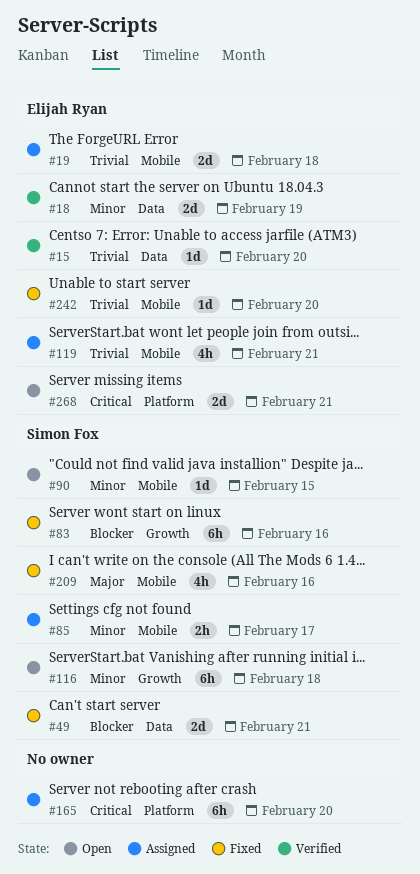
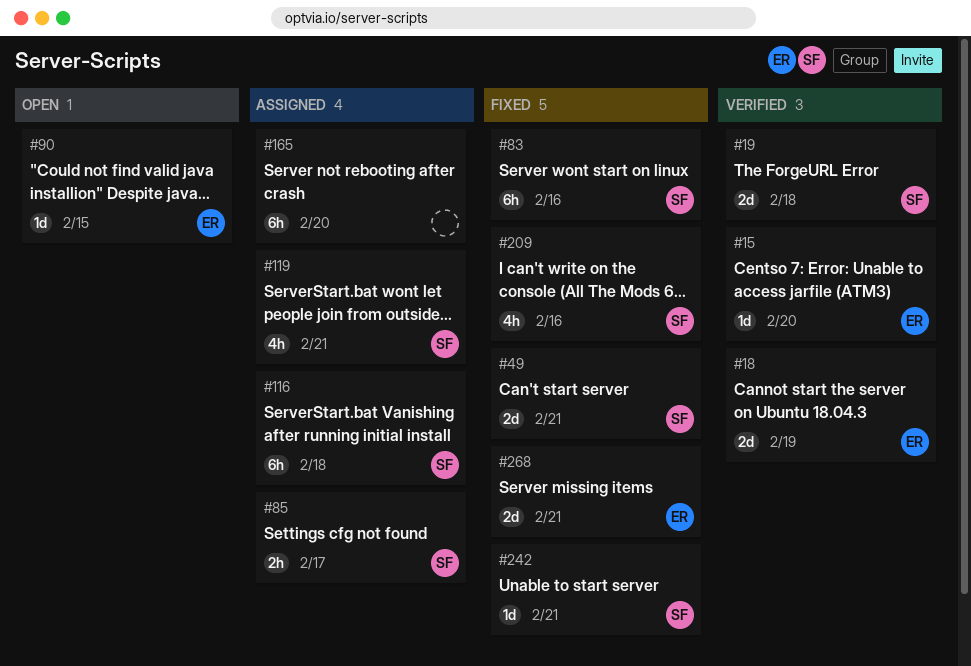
#19, status: Assigned -> Verified
#19, owner: Elijah Ryan -> Simon Fox
#90, owner: Simon Fox -> Elijah Ryan
#116, status: Open -> Assigned
#119, owner: Elijah Ryan -> Simon Fox
#242, owner: Elijah Ryan -> Simon Fox
#242, due: Feb 20 -> Feb 21
#268, status: Open -> Fixed

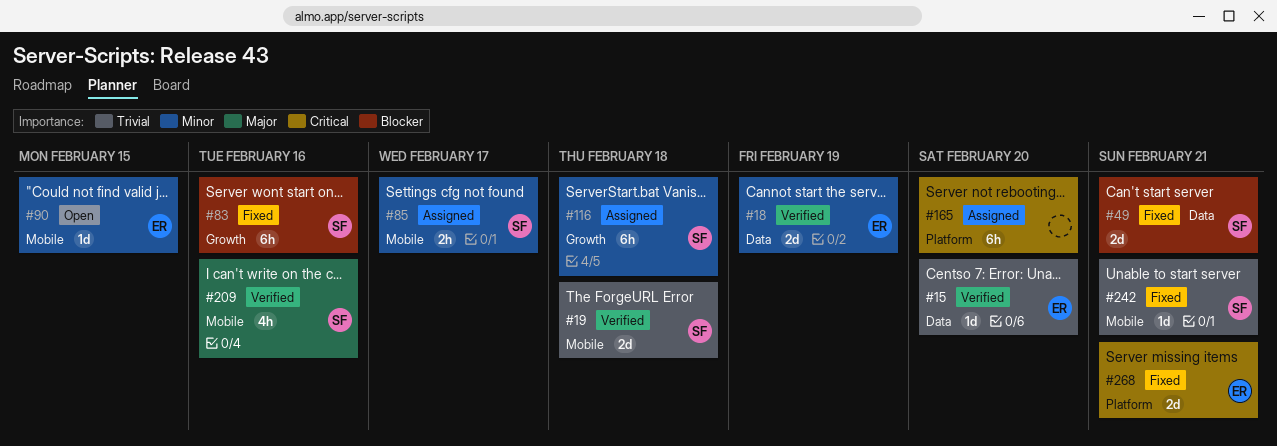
#119: present -> none
#209, status: Fixed -> Verified

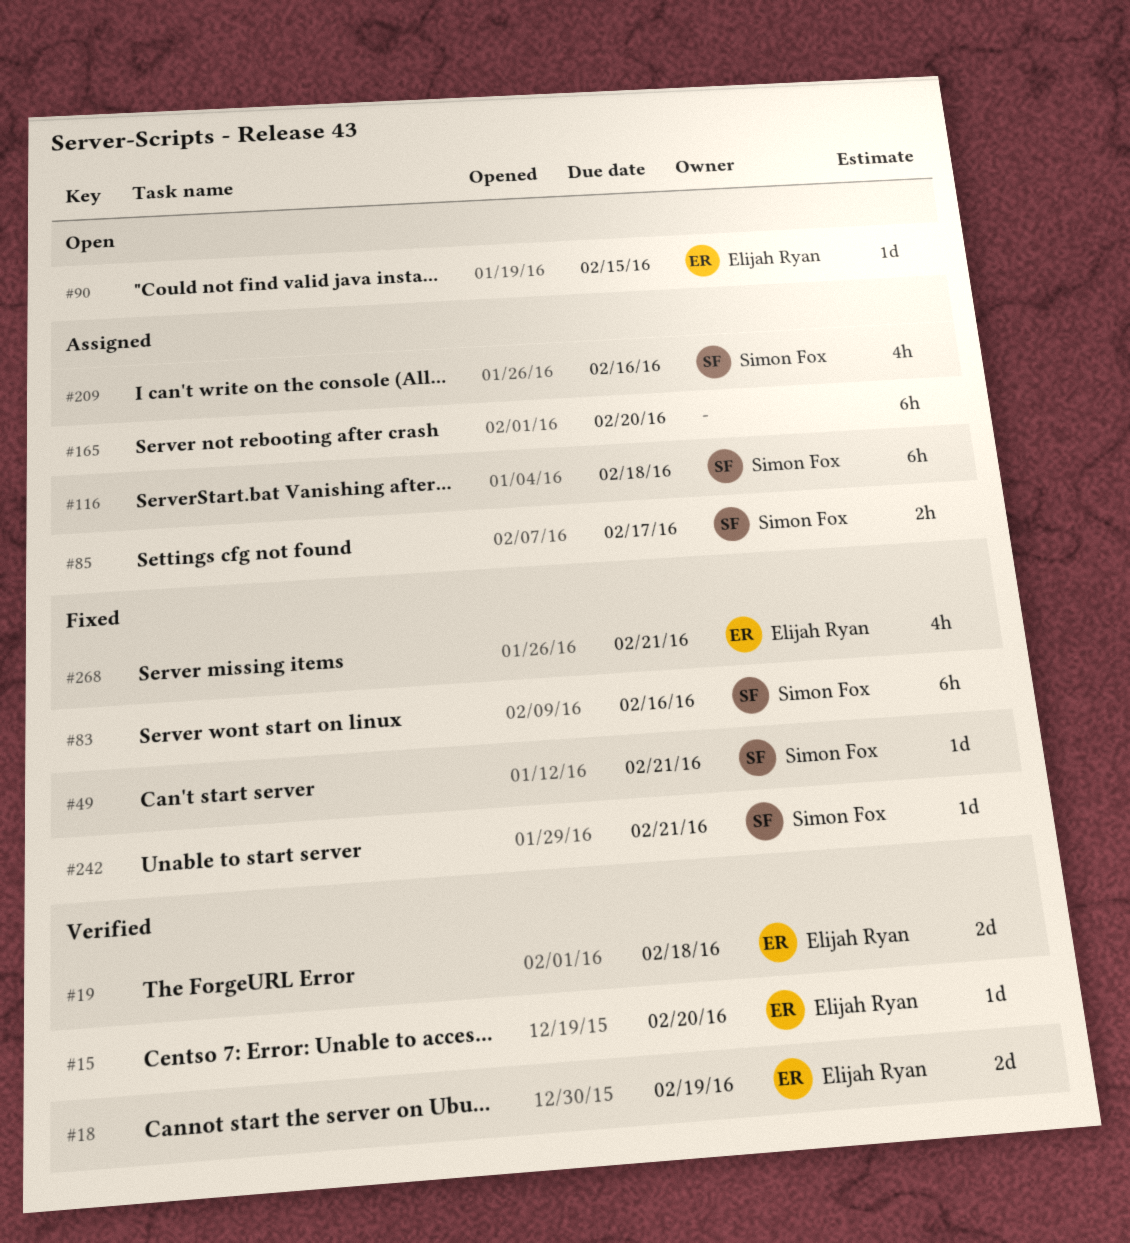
#19, owner: Simon Fox -> Elijah Ryan
#49, estimate: 2d -> 1d
#209, status: Verified -> Assigned
#268, estimate: 2d -> 4h

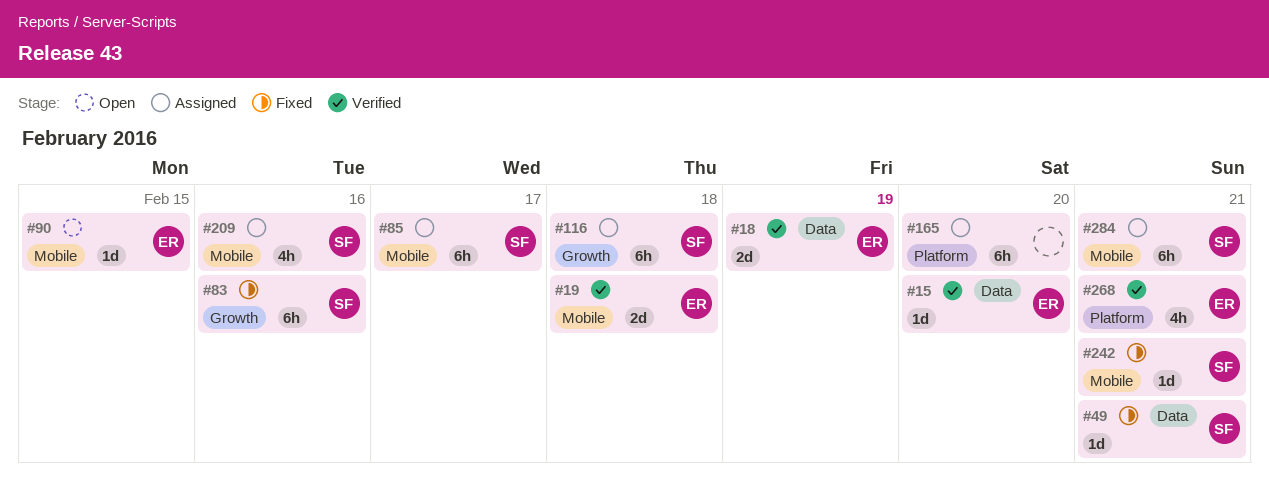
#85, estimate: 2h -> 6h
#268, status: Fixed -> Verified
#284: none -> present

